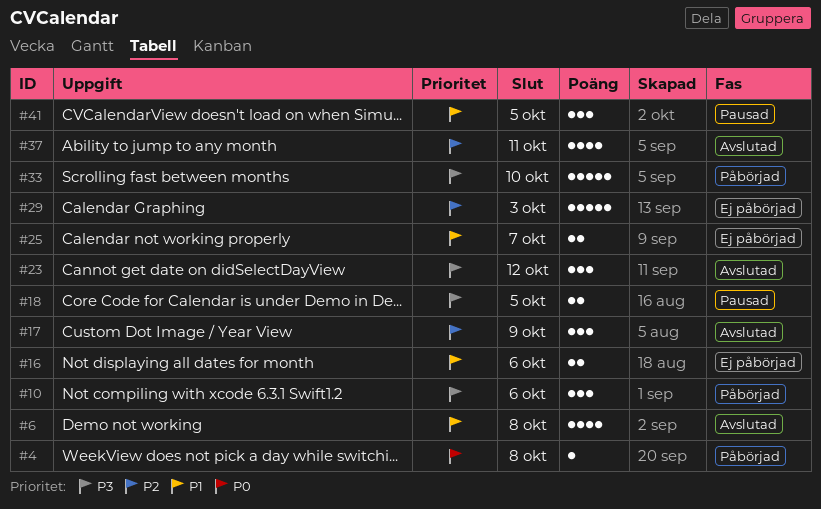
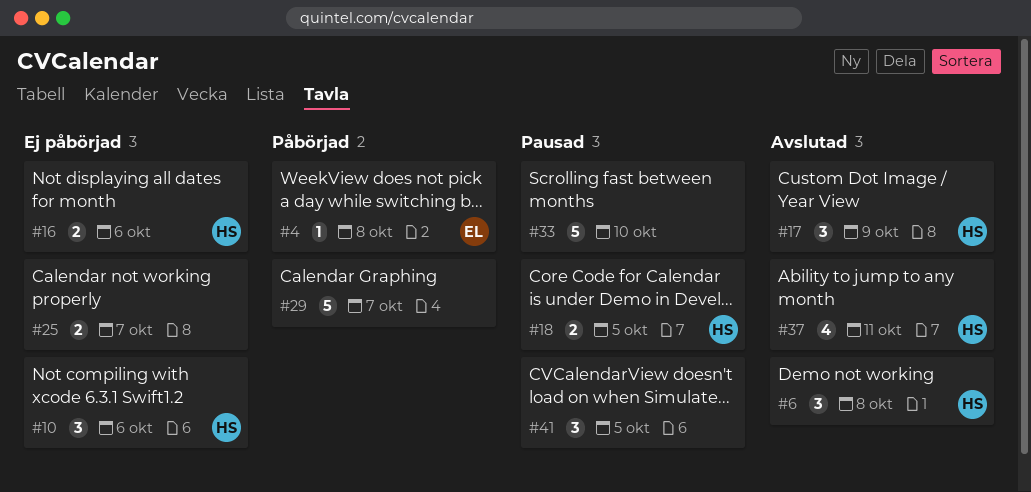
#6, estimate: 4 -> 3
#10, status: Påbörjad -> Ej påbörjad
#23: present -> none
#29, status: Ej påbörjad -> Påbörjad
#29, due: Oct 3 -> Oct 7
#33, status: Påbörjad -> Pausad

